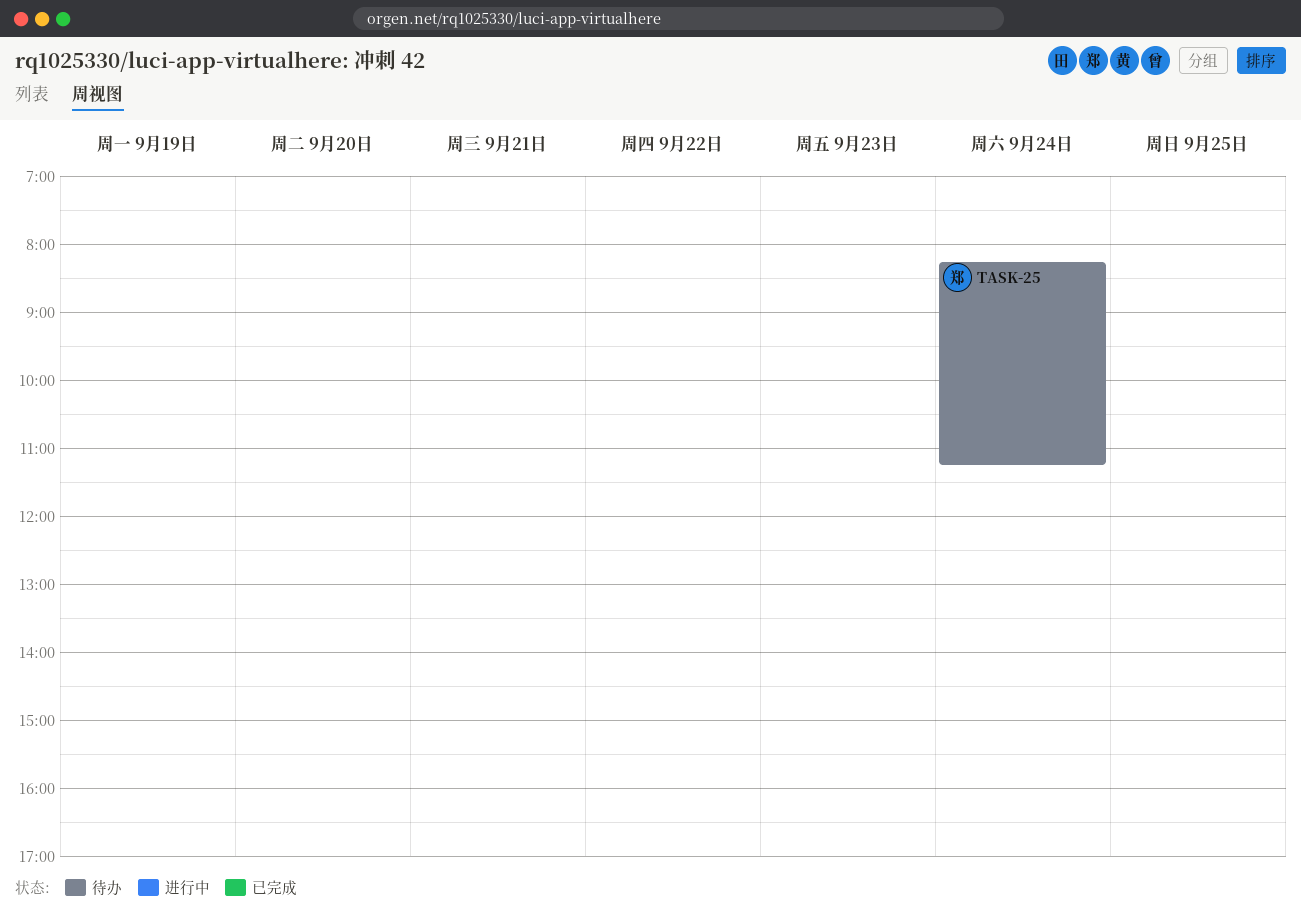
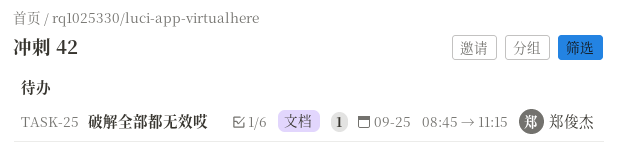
TASK-25, day: Sep 24 -> Sep 25
TASK-25, begins: 08:15 -> 08:45

